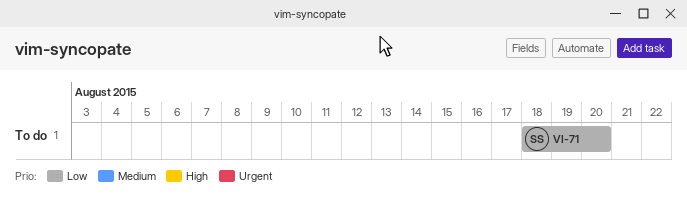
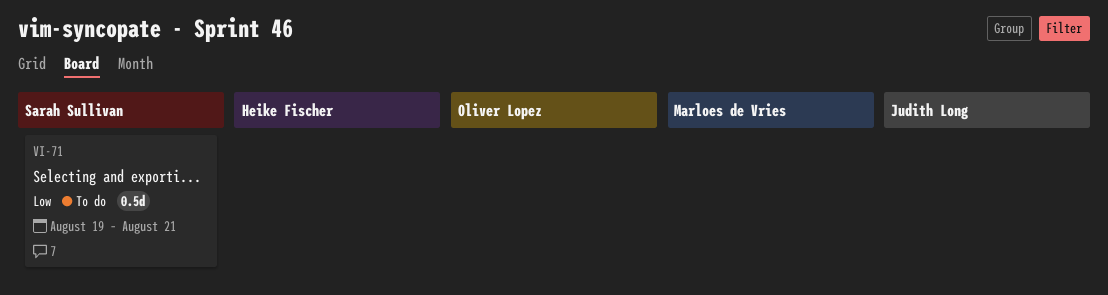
VI-71, start: Aug 18 -> Aug 19
VI-71, due: Aug 20 -> Aug 21

